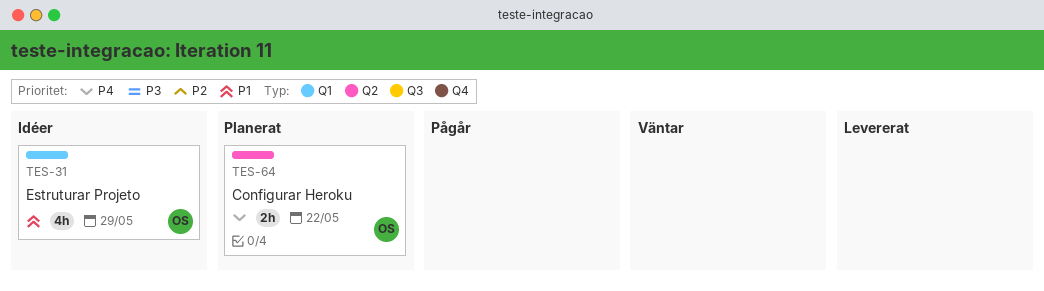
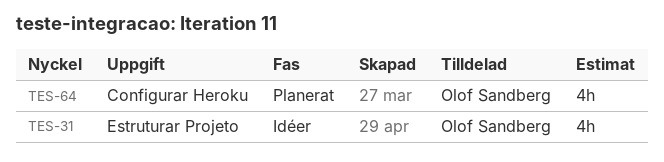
TES-64, estimate: 2h -> 4h

